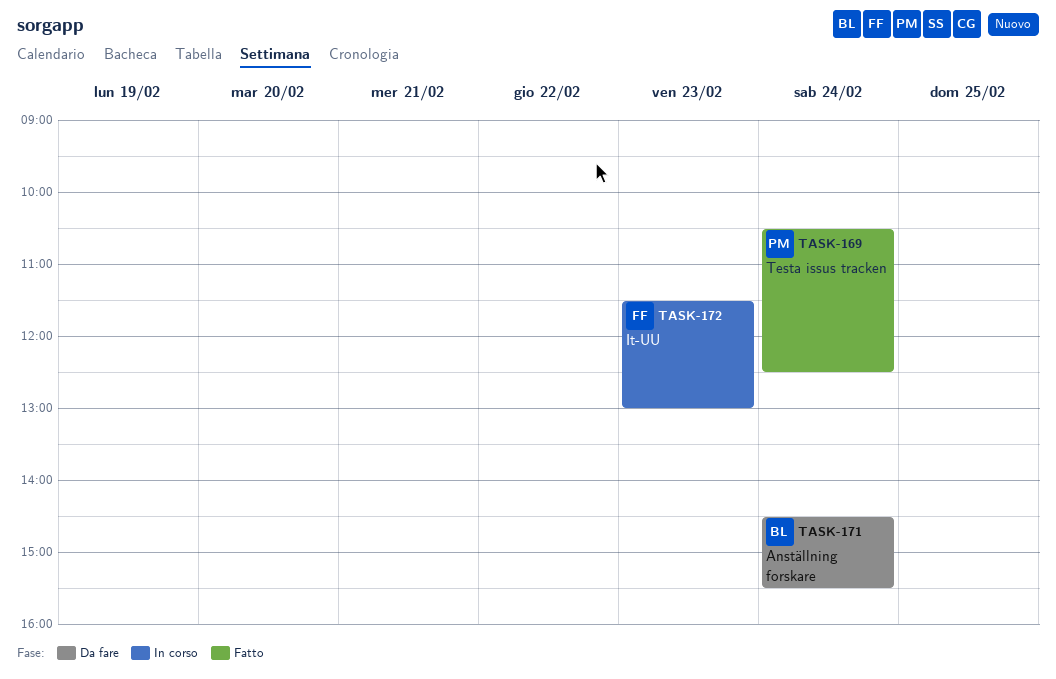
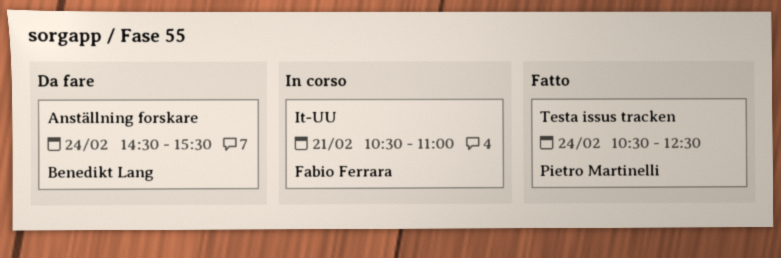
It-UU, day: Feb 23 -> Feb 21
It-UU, begins: 11:30 -> 10:30
It-UU, ends: 13:00 -> 11:00

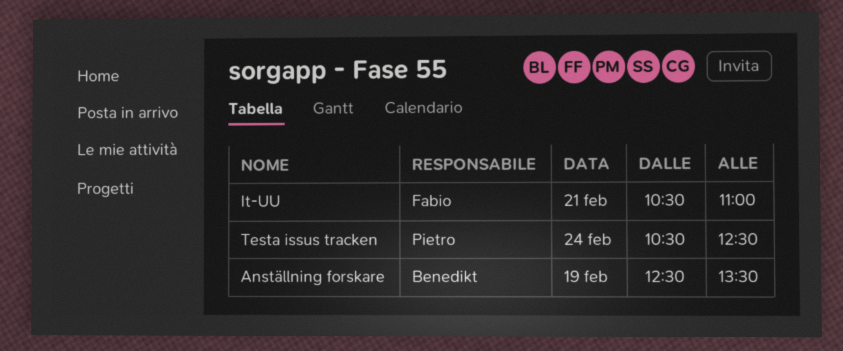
Anställning forskare, day: Feb 24 -> Feb 19
Anställning forskare, begins: 14:30 -> 12:30
Anställning forskare, ends: 15:30 -> 13:30

